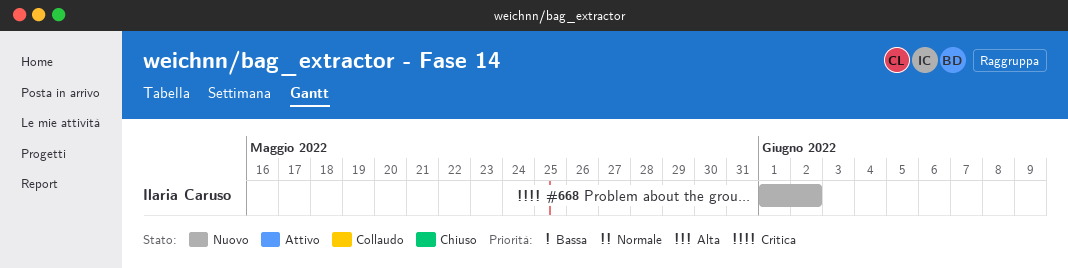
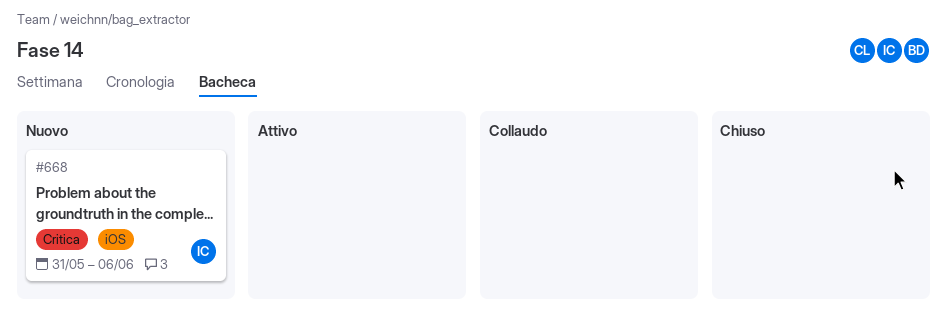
#668, start: Jun 1 -> May 31
#668, due: Jun 2 -> Jun 6

